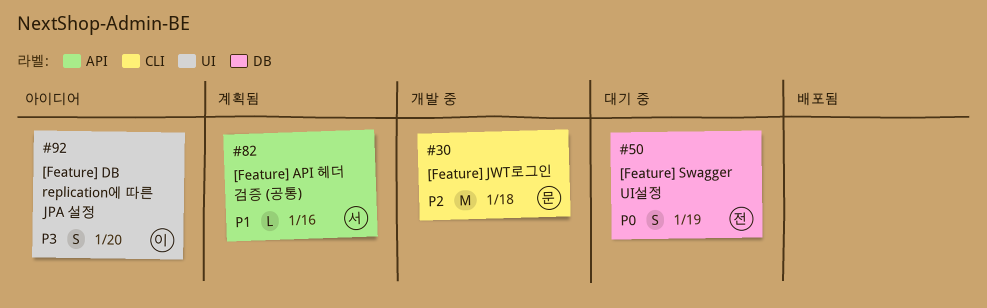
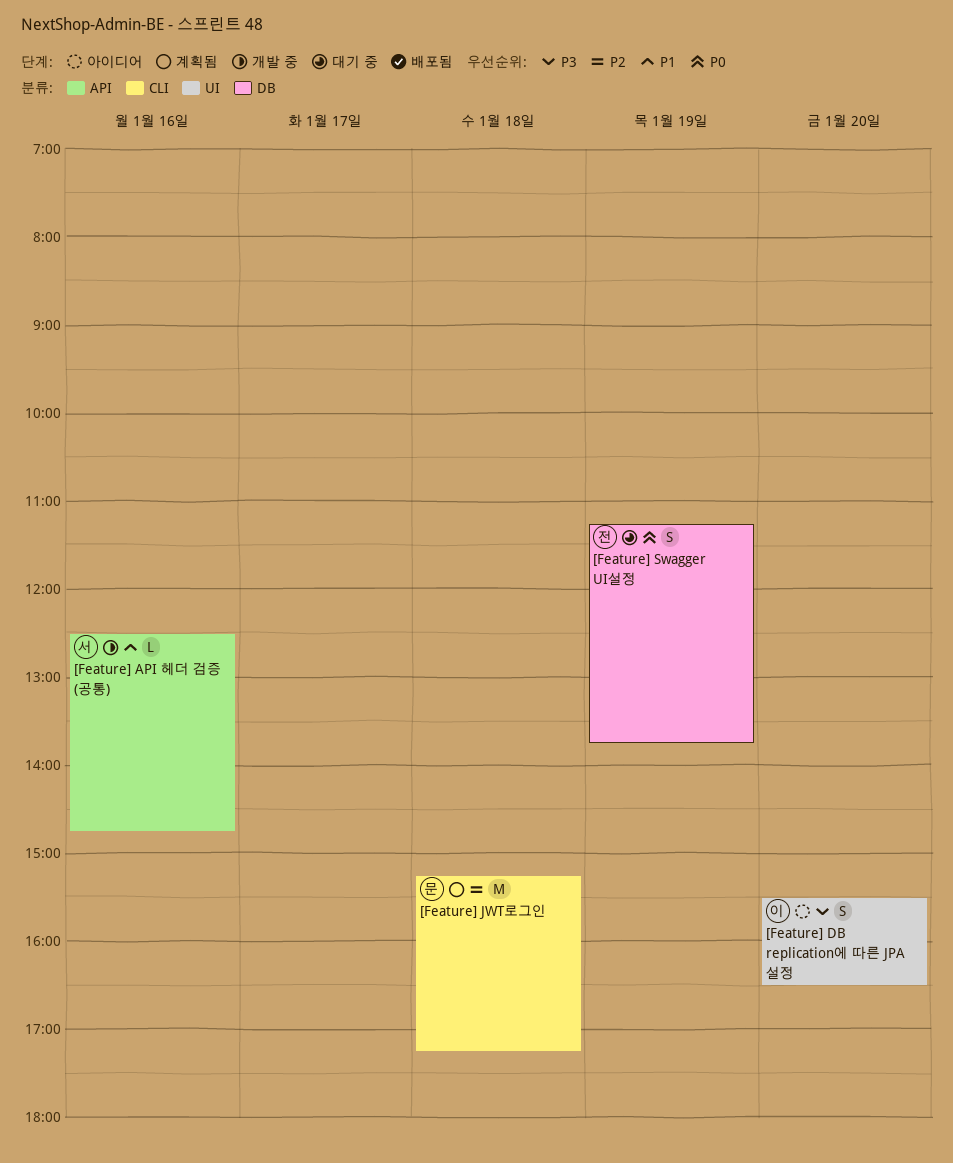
[Feature] API 헤더 검증 (공통), status: 계획됨 -> 개발 중
[Feature] JWT로그인, status: 개발 중 -> 계획됨

